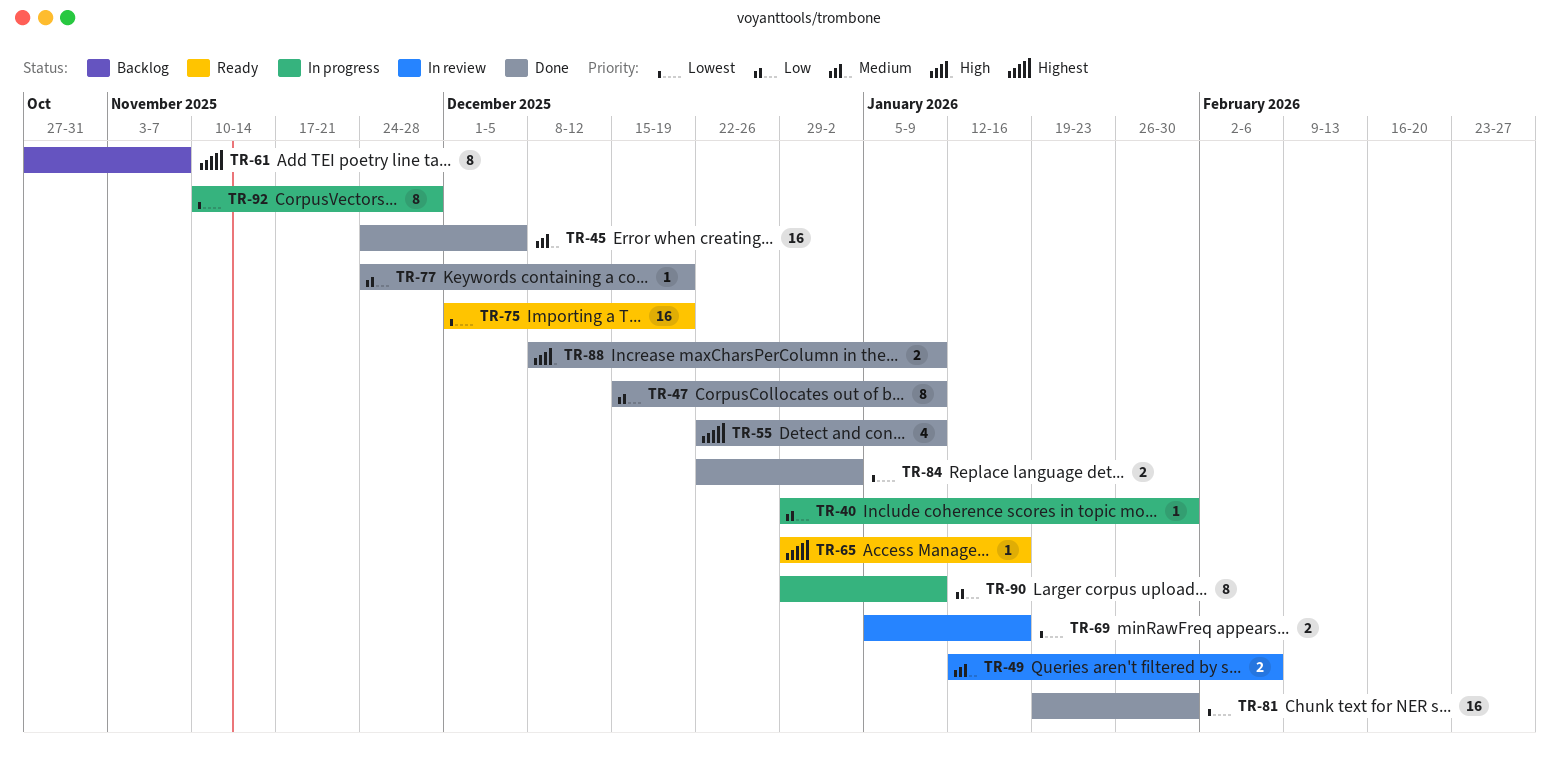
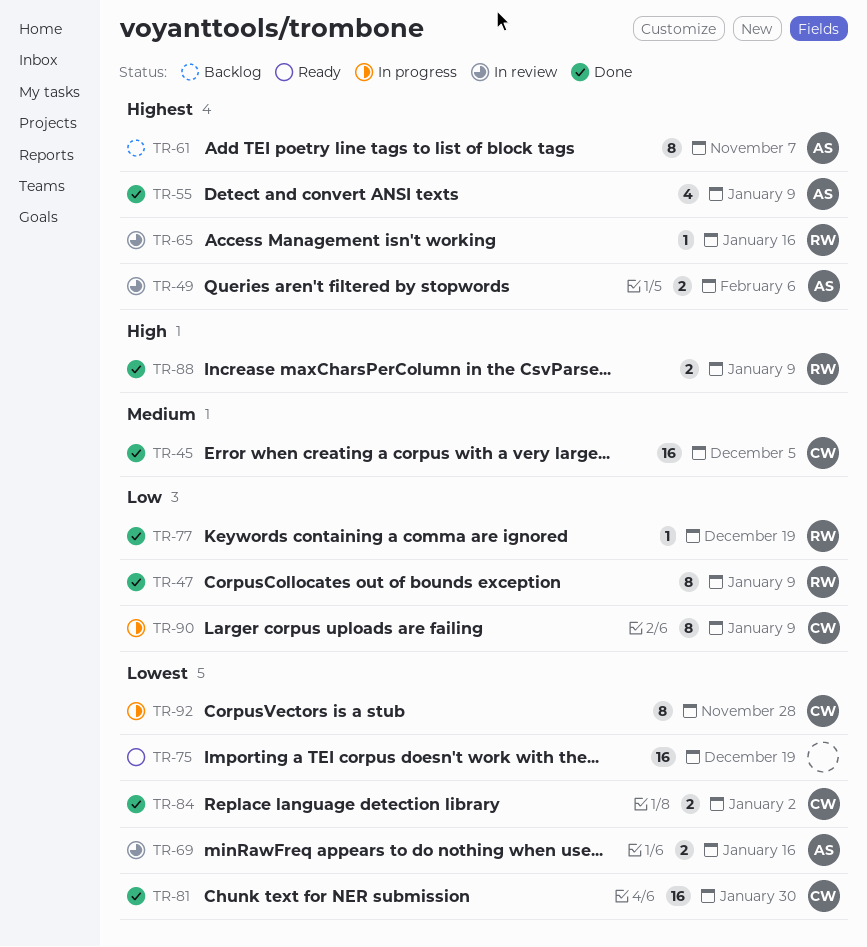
TR-40: present -> none
TR-49, priority: Medium -> Highest
TR-65, status: Ready -> In review

